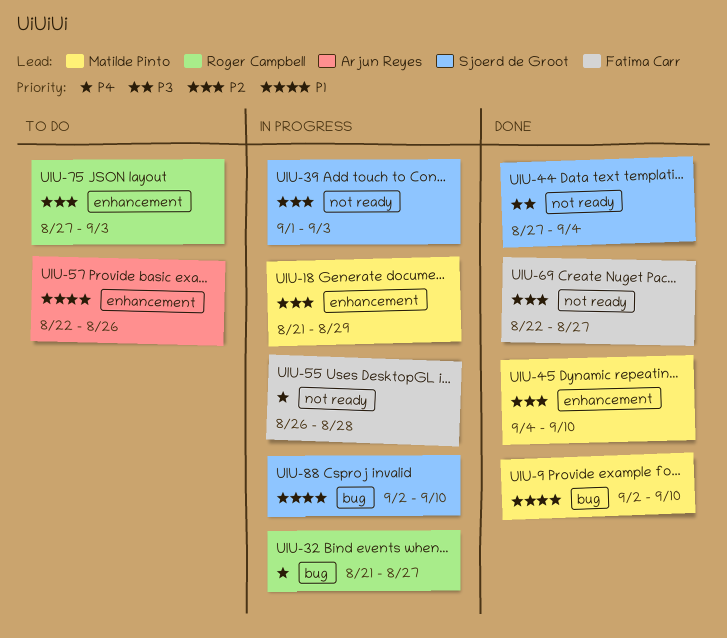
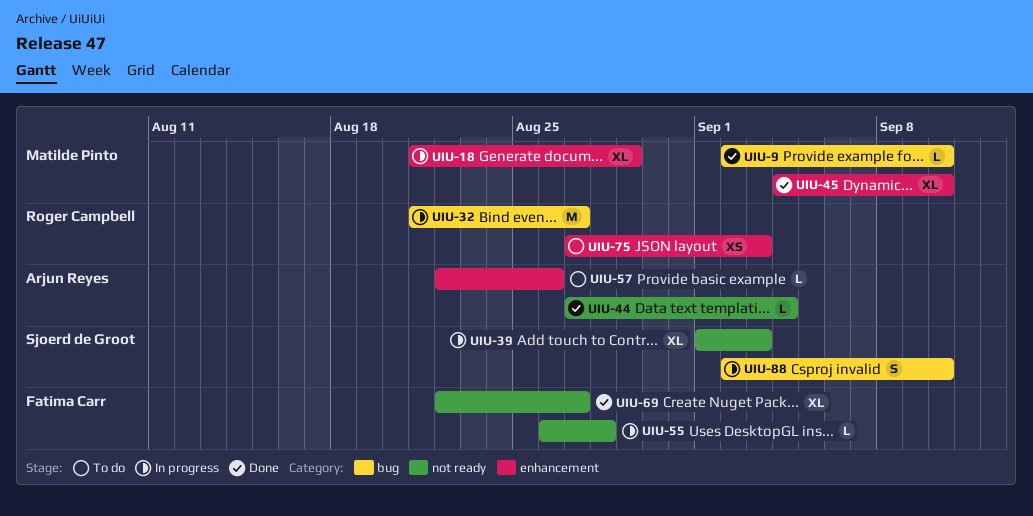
UIU-44, owner: Sjoerd de Groot -> Arjun Reyes

